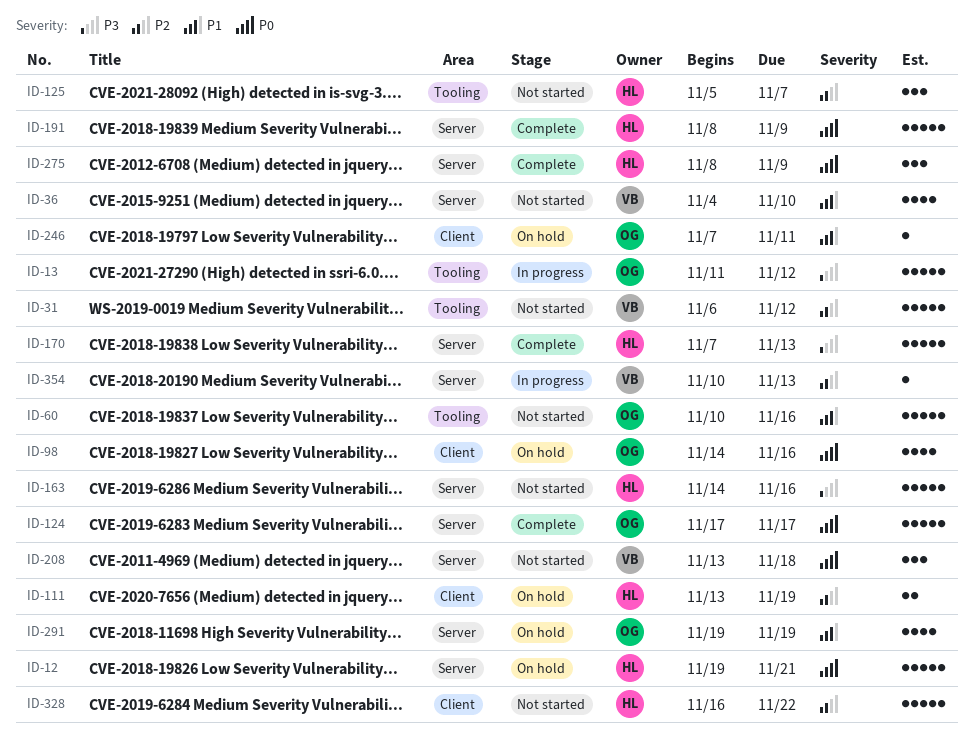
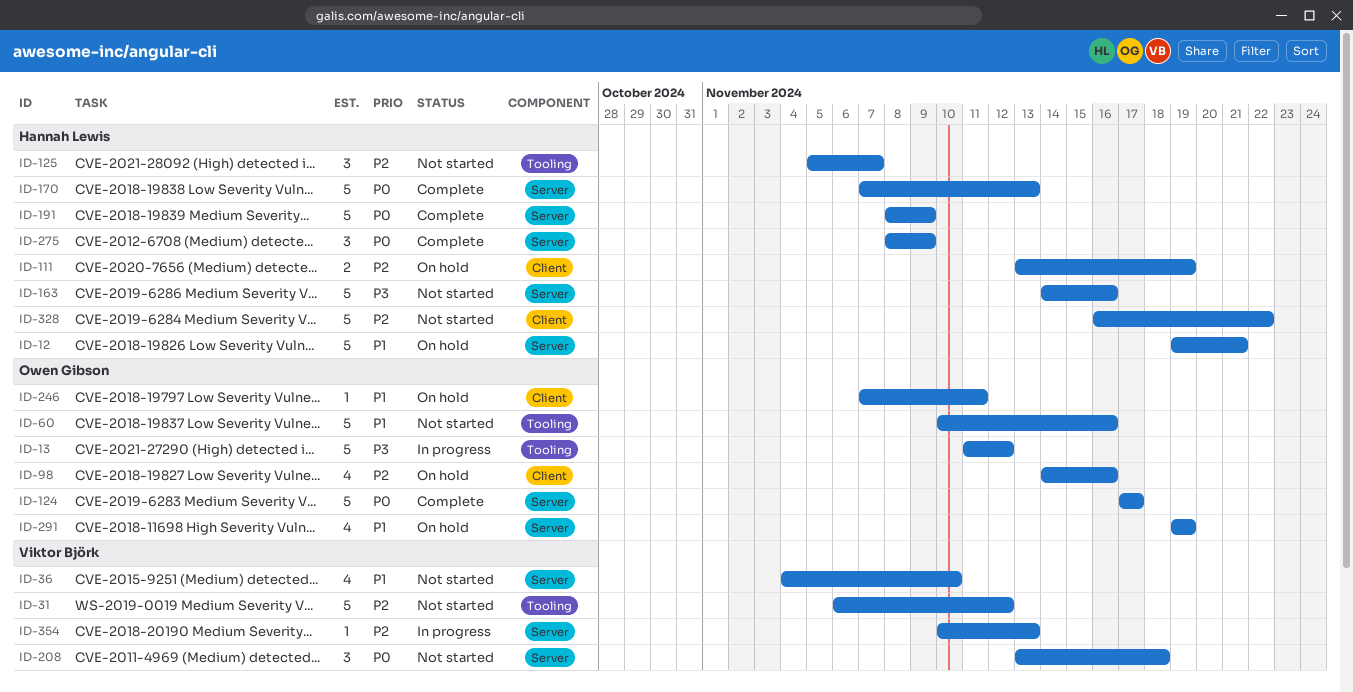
ID-12, priority: P0 -> P1
ID-98, priority: P0 -> P2
ID-170, priority: P3 -> P0

